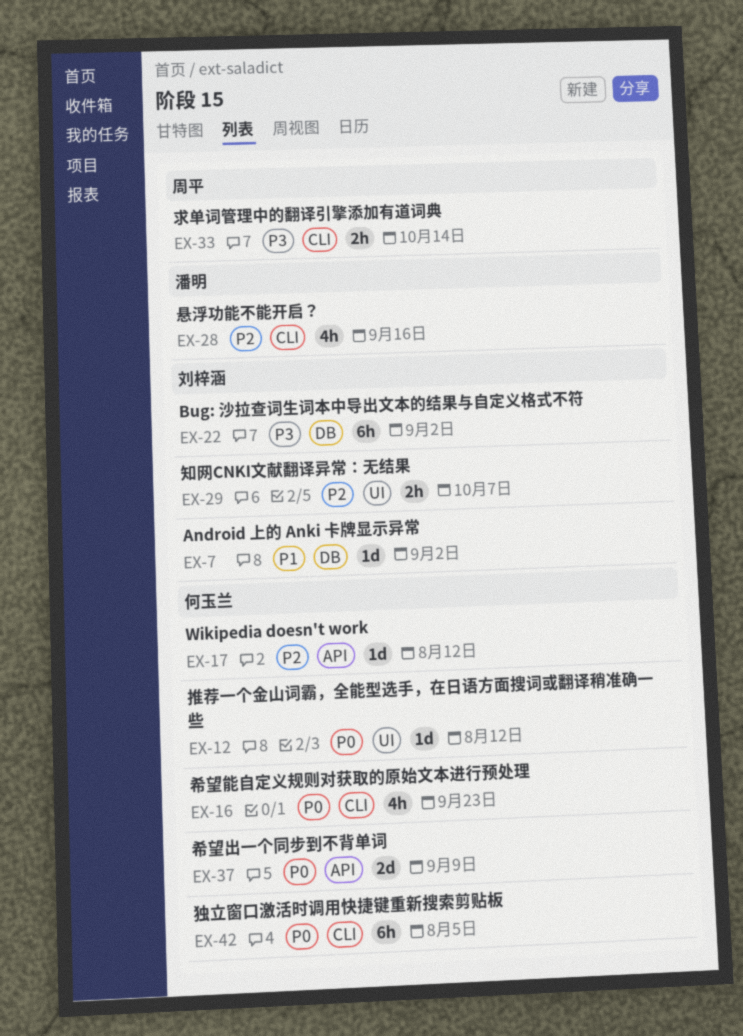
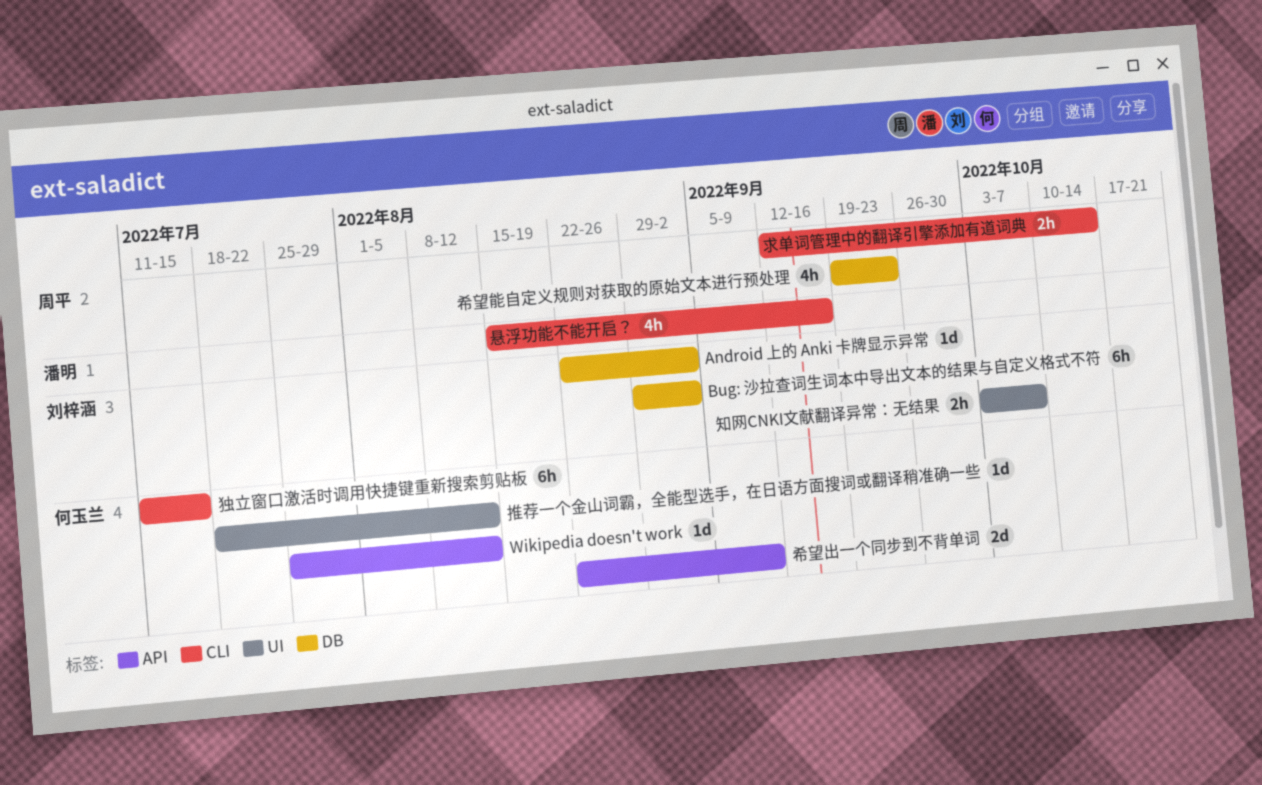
希望能自定义规则对获取的原始文本进行预处理, owner: 何玉兰 -> 周平
希望能自定义规则对获取的原始文本进行预处理, label: CLI -> DB
独立窗口激活时调用快捷键重新搜索剪贴板, due: Aug 5 -> Jul 15

